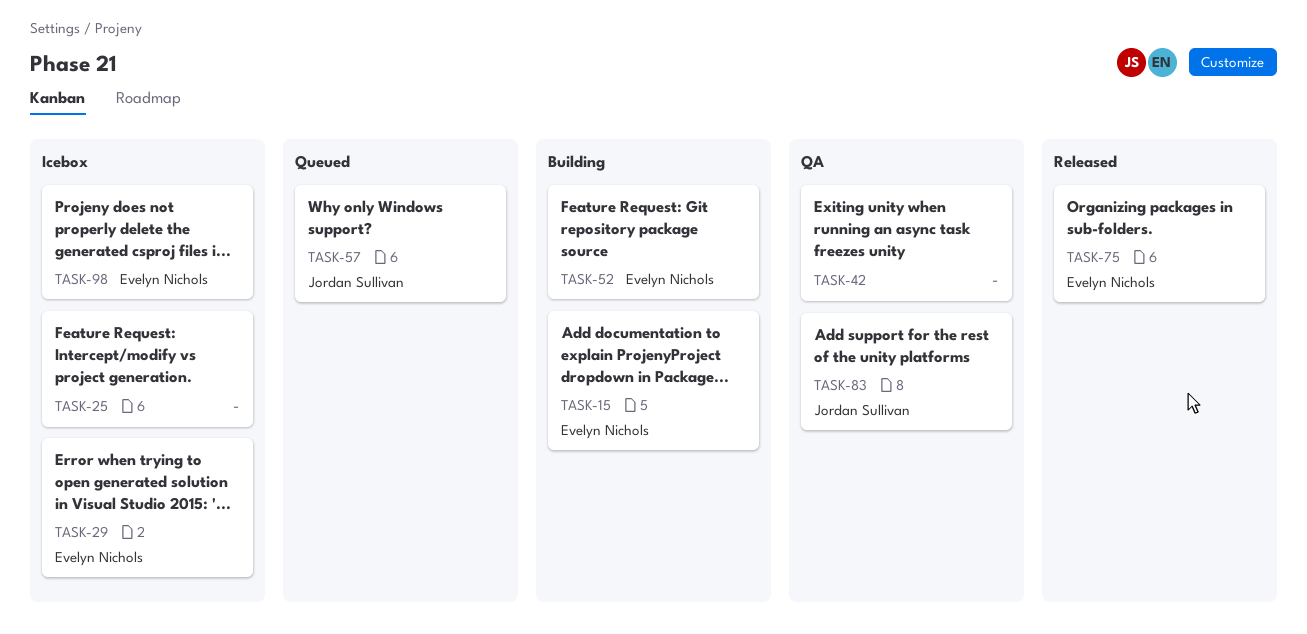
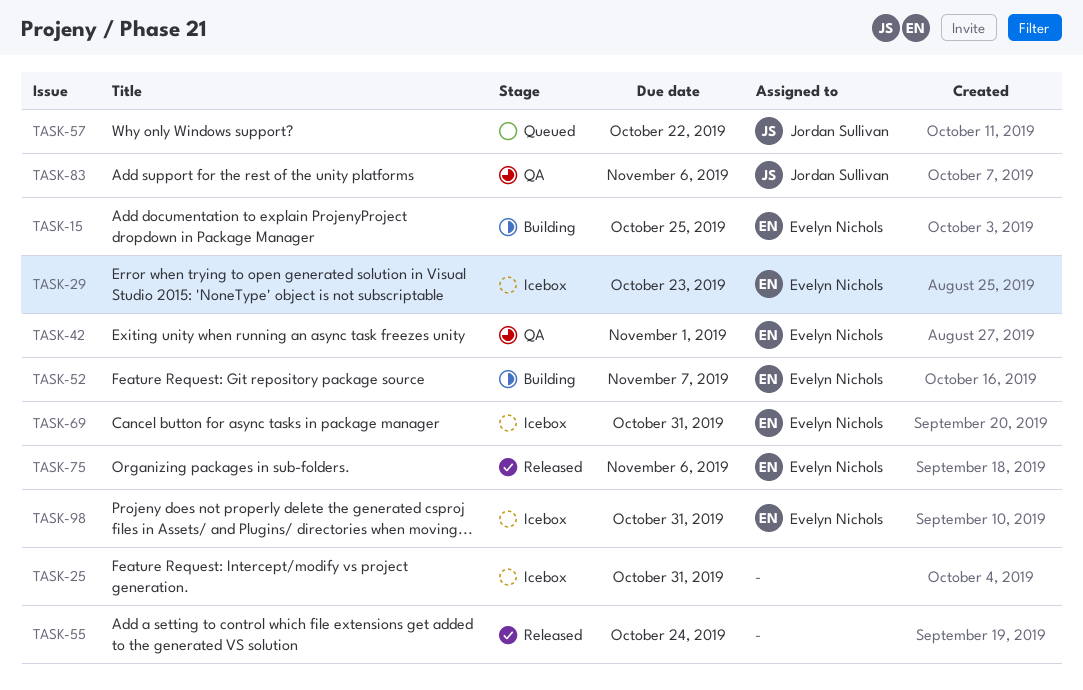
TASK-42, owner: none -> Evelyn Nichols
TASK-55: none -> present
TASK-69: none -> present

